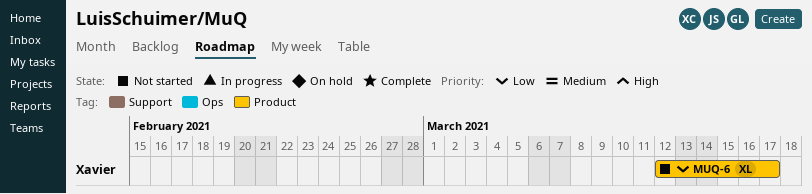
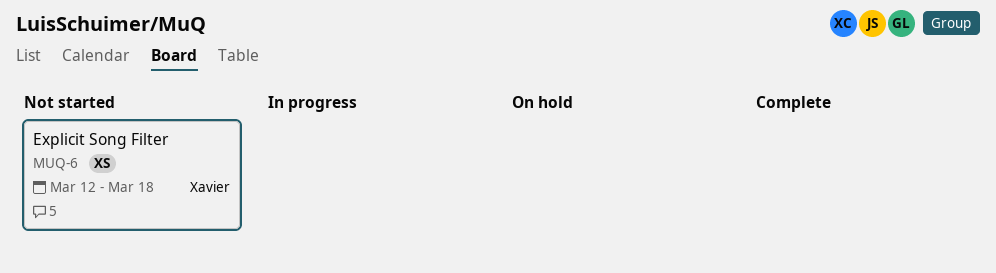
MUQ-6, estimate: XL -> XS
MUQ-6, due: Mar 17 -> Mar 18

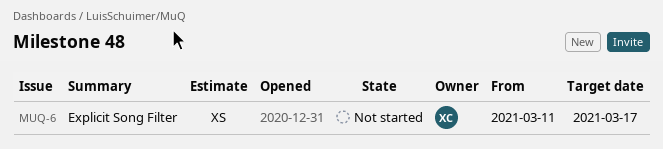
MUQ-6, start: Mar 12 -> Mar 11
MUQ-6, due: Mar 18 -> Mar 17

